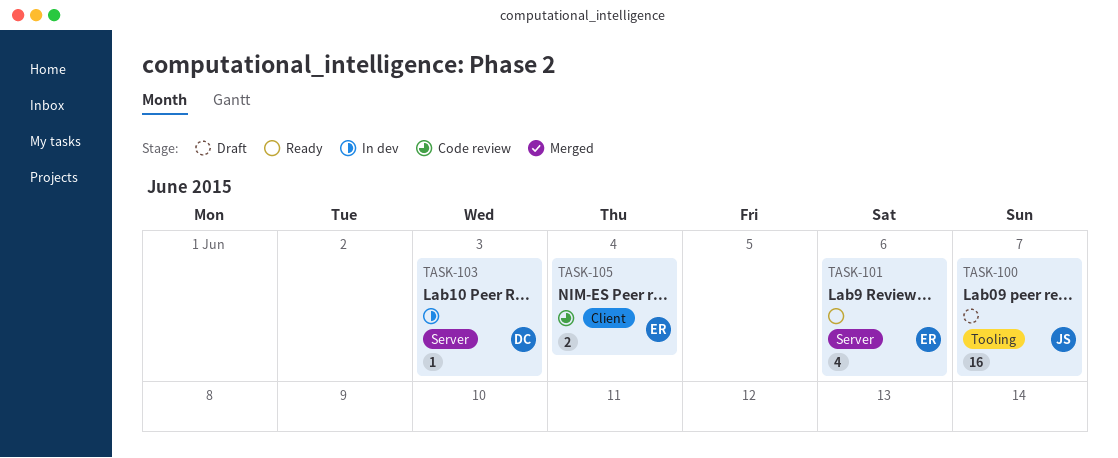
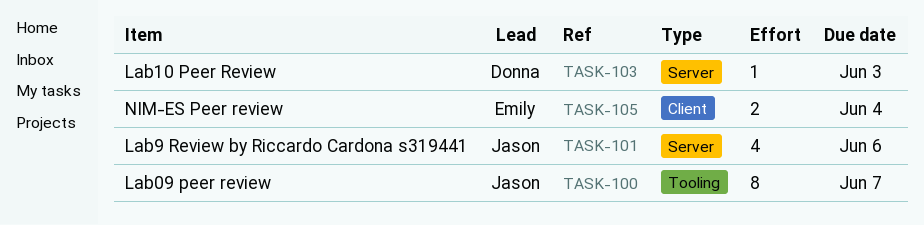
TASK-100, estimate: 16 -> 8
TASK-101, owner: Emily -> Jason

